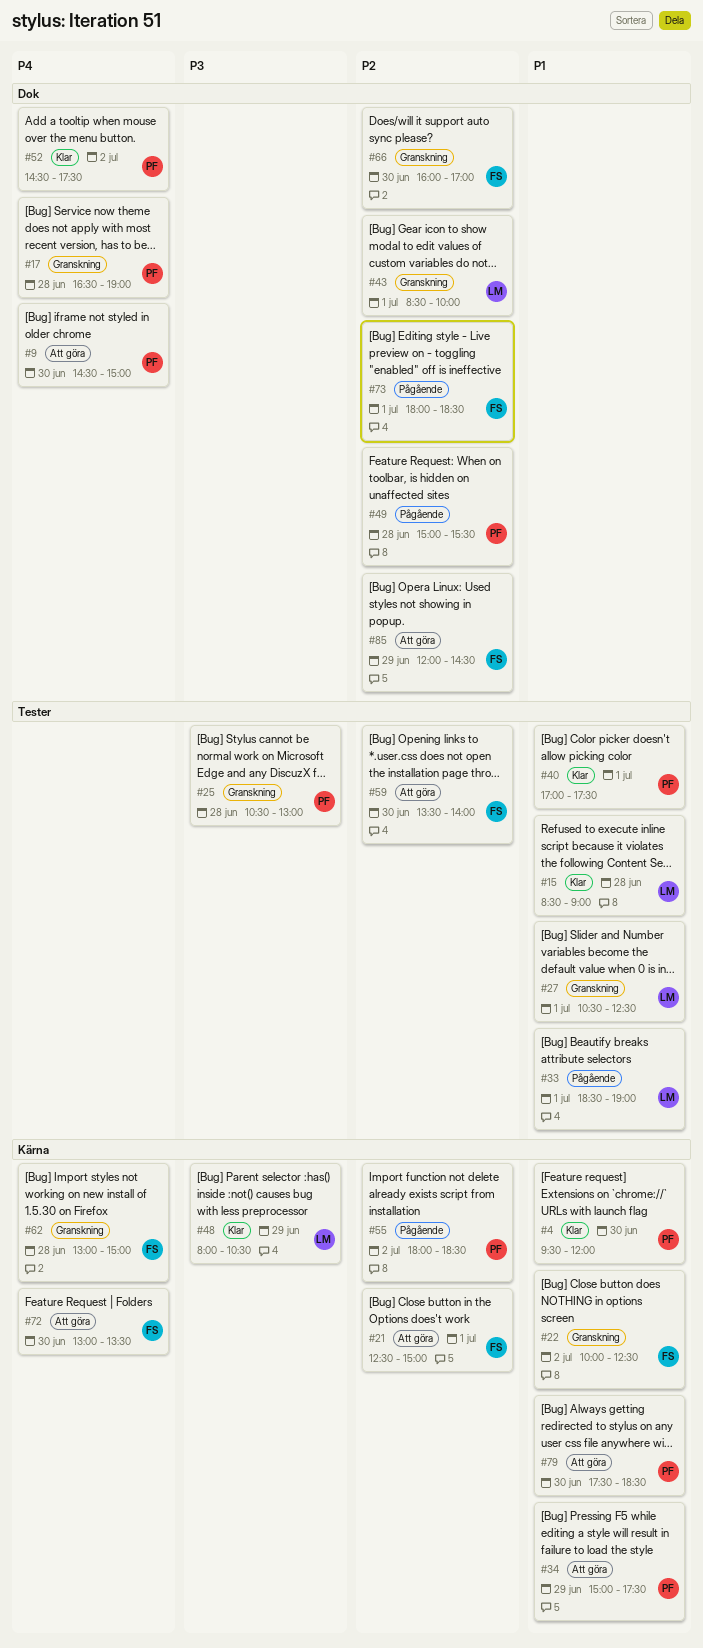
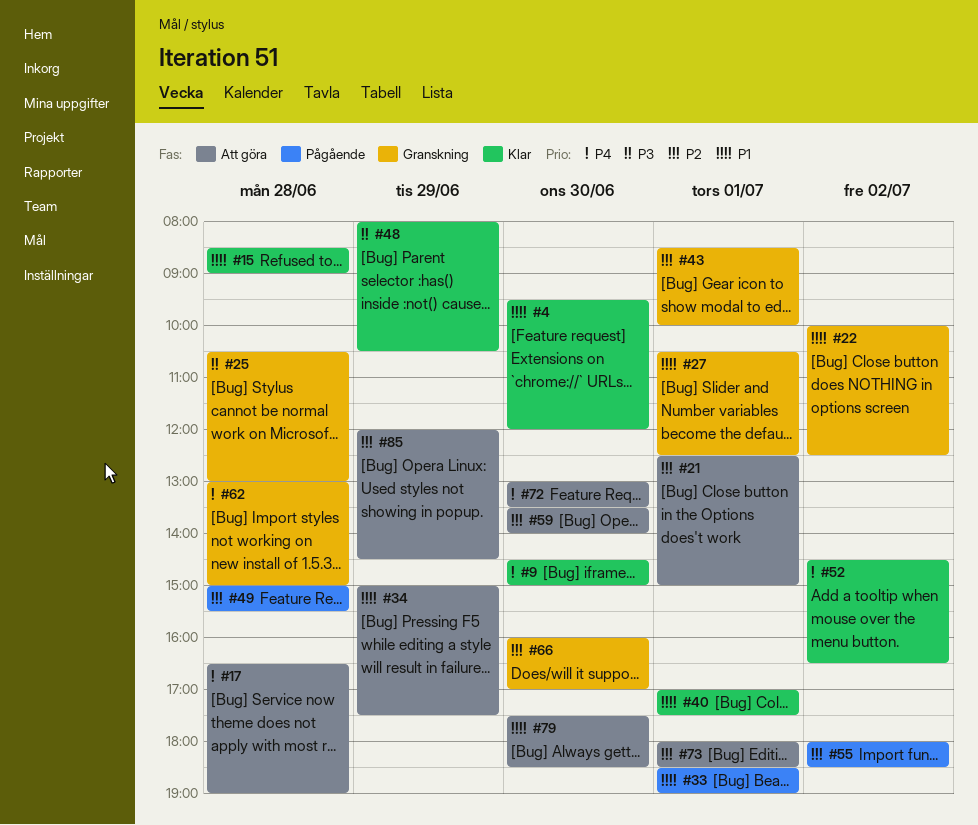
#9, status: Att göra -> Klar
#17, status: Granskning -> Att göra
#52, ends: 17:30 -> 16:30
#73, status: Pågående -> Att göra

